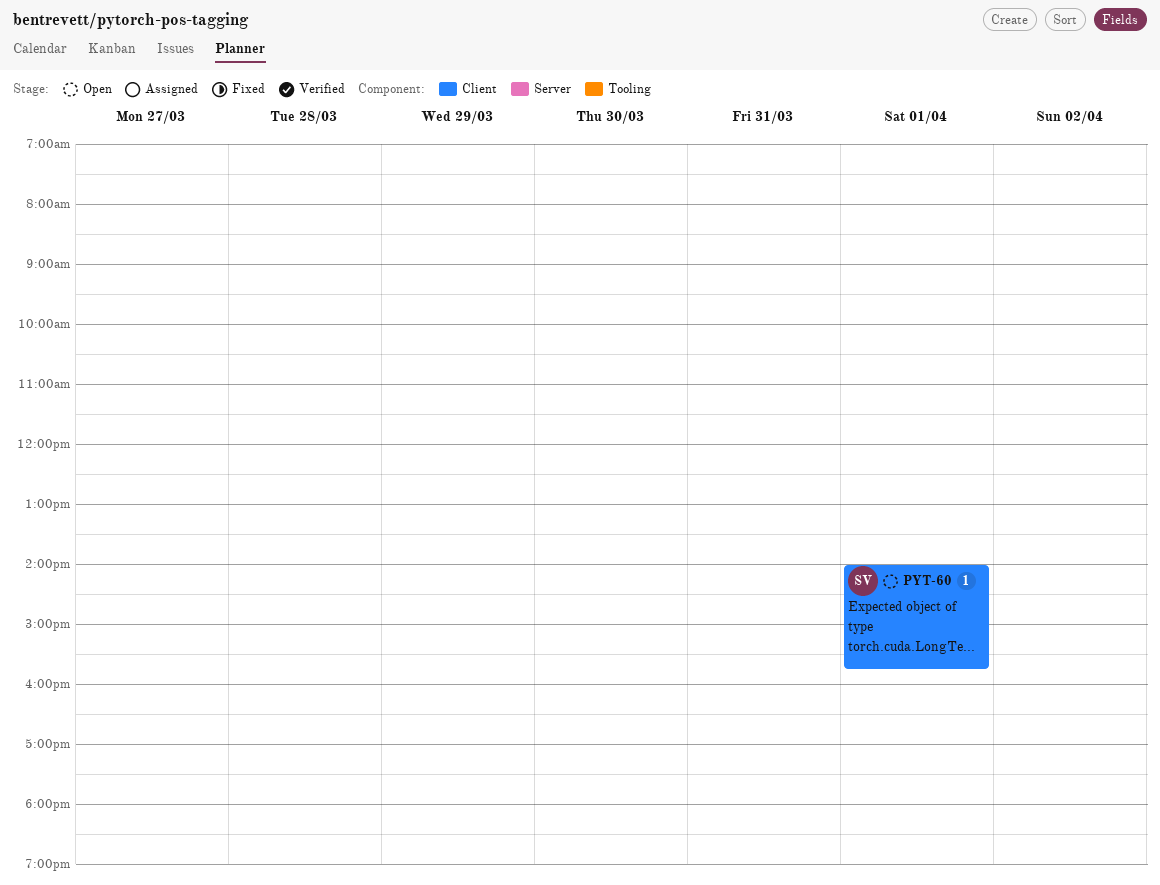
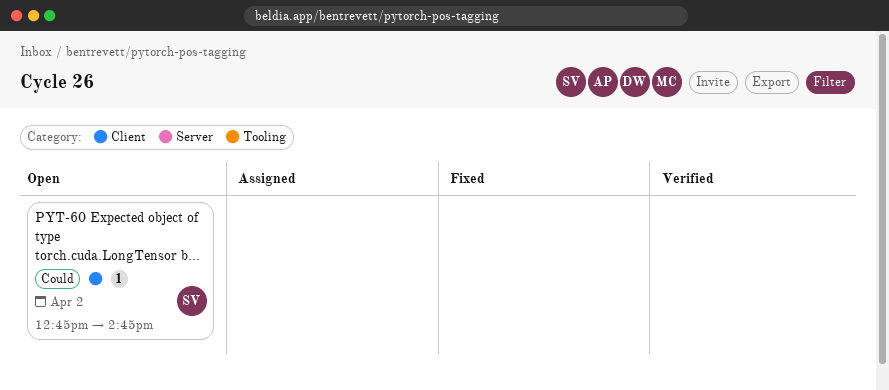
PYT-60, day: Apr 1 -> Apr 2
PYT-60, begins: 14:00 -> 12:45
PYT-60, ends: 15:45 -> 14:45

